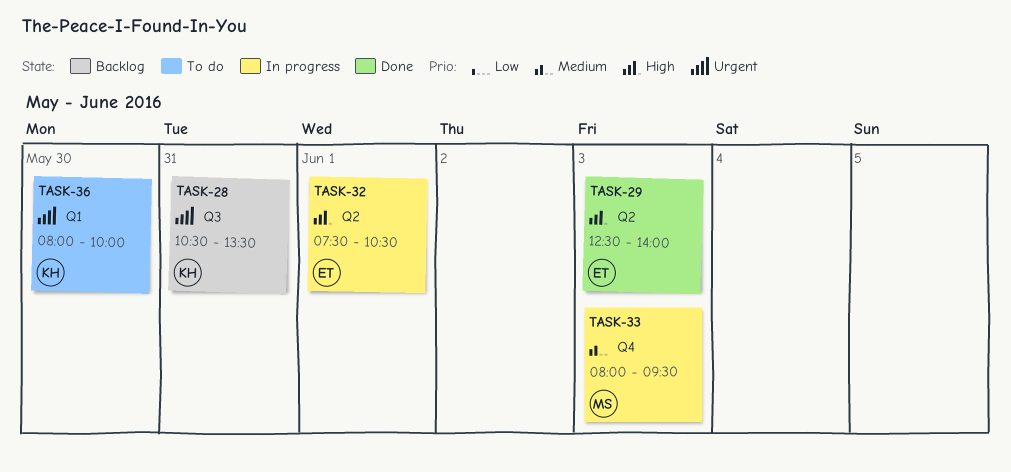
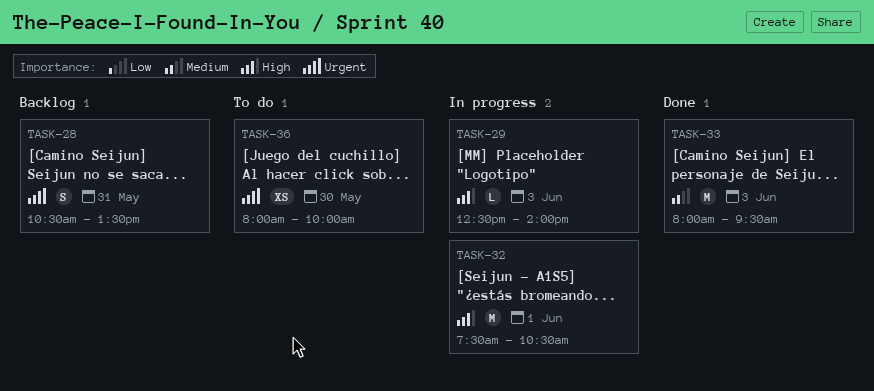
TASK-29, status: Done -> In progress
TASK-33, status: In progress -> Done

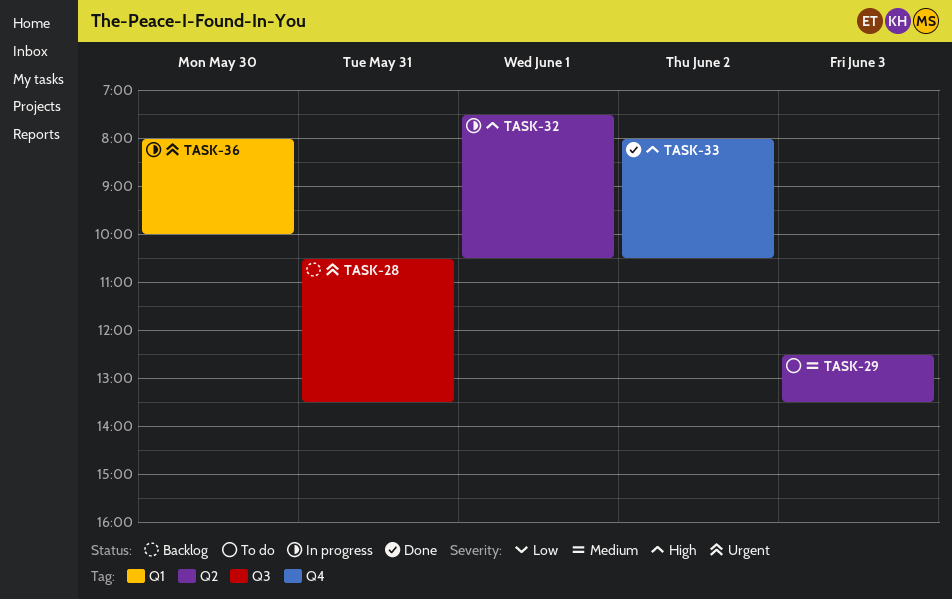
TASK-29, status: In progress -> To do
TASK-29, priority: High -> Medium
TASK-29, ends: 14:00 -> 13:30
TASK-33, priority: Medium -> High
TASK-33, day: Jun 3 -> Jun 2
TASK-33, ends: 09:30 -> 10:30
TASK-36, status: To do -> In progress

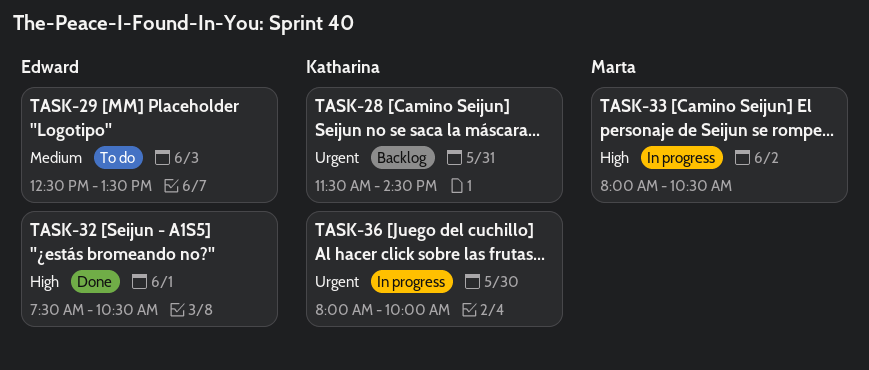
TASK-28, begins: 10:30 -> 11:30
TASK-28, ends: 13:30 -> 14:30
TASK-32, status: In progress -> Done
TASK-33, status: Done -> In progress

